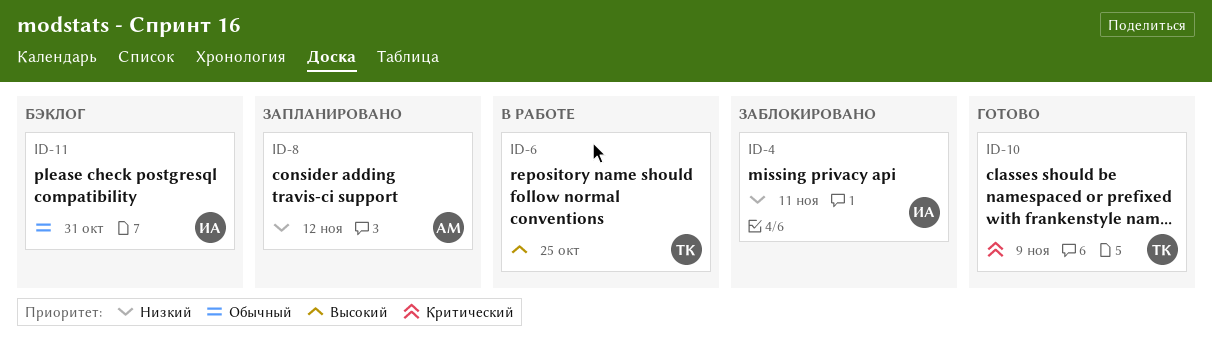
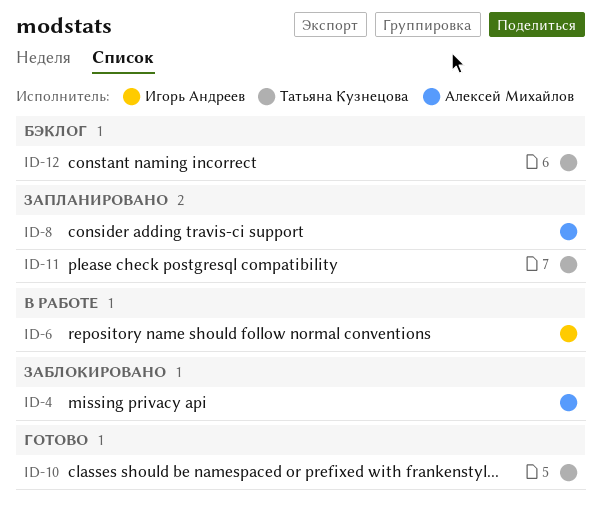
ID-4, owner: Игорь Андреев -> Алексей Михайлов
ID-6, owner: Татьяна Кузнецова -> Игорь Андреев
ID-11, status: Бэклог -> Запланировано
ID-11, owner: Игорь Андреев -> Татьяна Кузнецова
ID-12: none -> present

